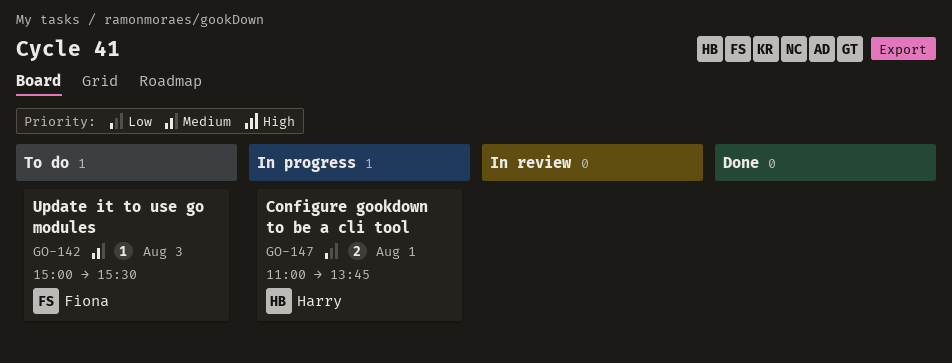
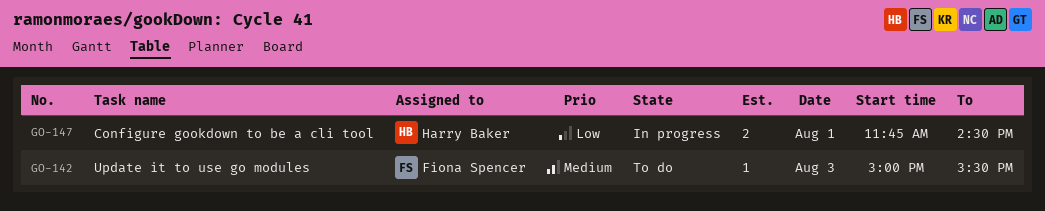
GO-147, begins: 11:00 -> 11:45
GO-147, ends: 13:45 -> 14:30

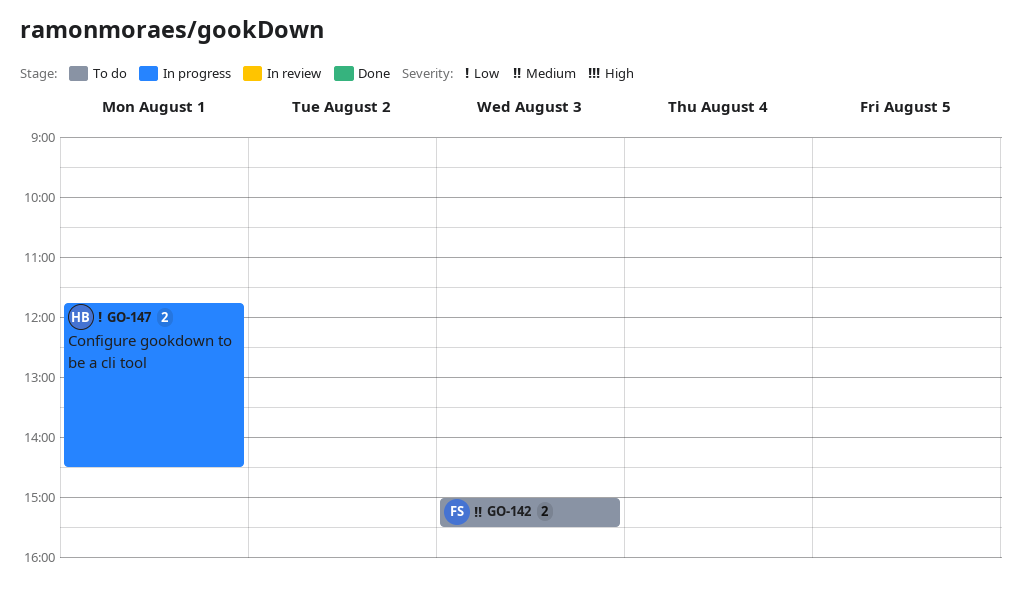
GO-142, estimate: 1 -> 2

